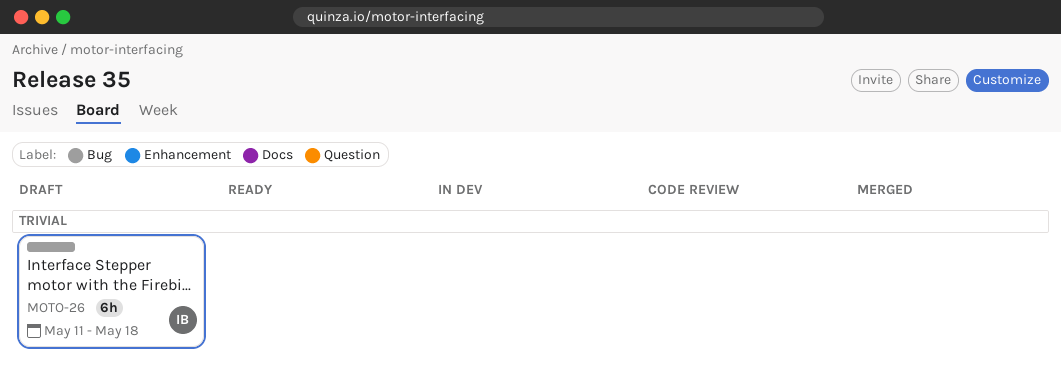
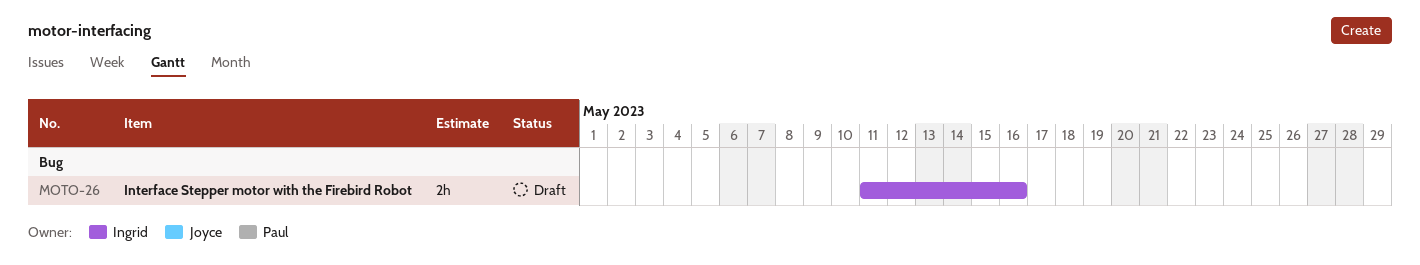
MOTO-26, estimate: 6h -> 2h
MOTO-26, due: May 18 -> May 16

